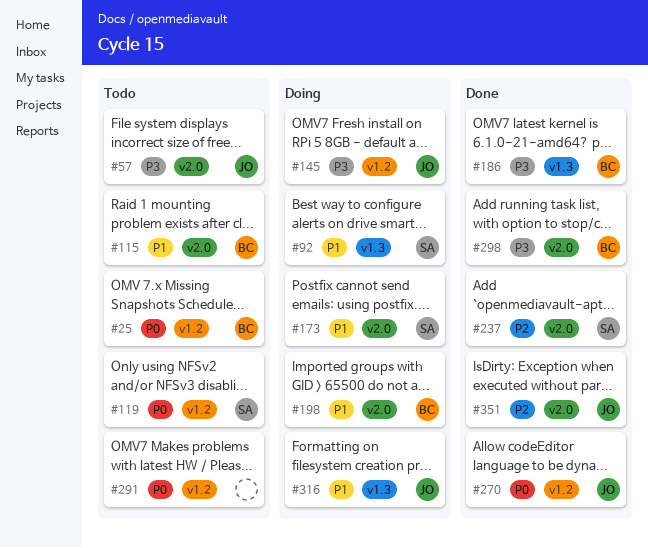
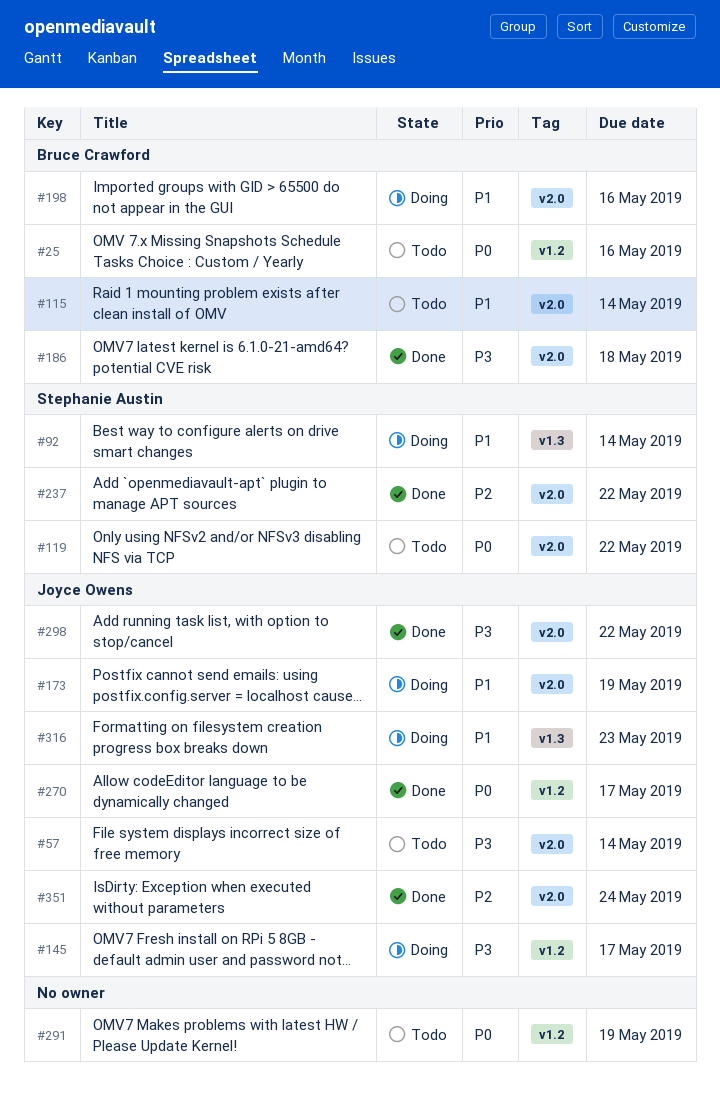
#119, label: v1.2 -> v2.0
#173, owner: Stephanie Austin -> Joyce Owens
#186, label: v1.3 -> v2.0
#298, owner: Bruce Crawford -> Joyce Owens

